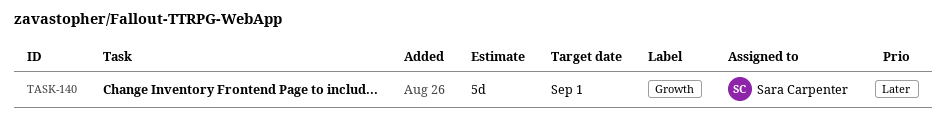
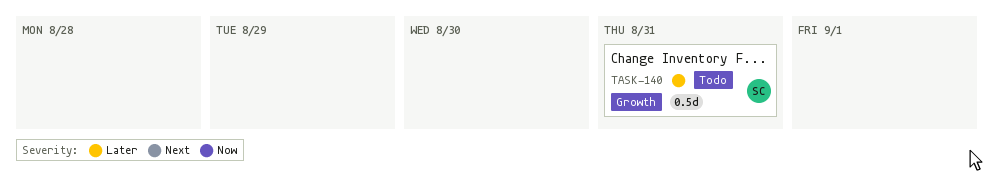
TASK-140, estimate: 5d -> 0.5d
TASK-140, due: Sep 1 -> Aug 31

